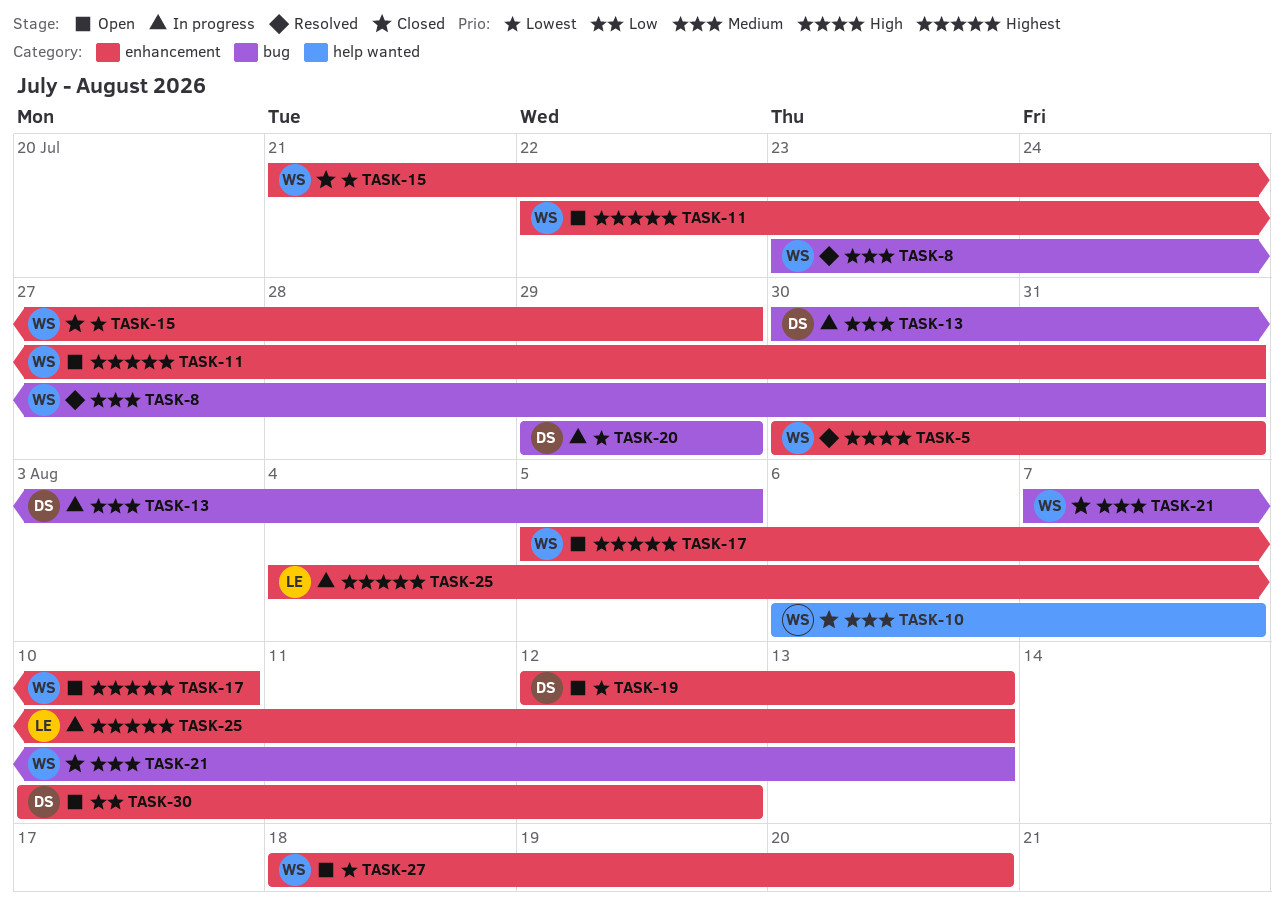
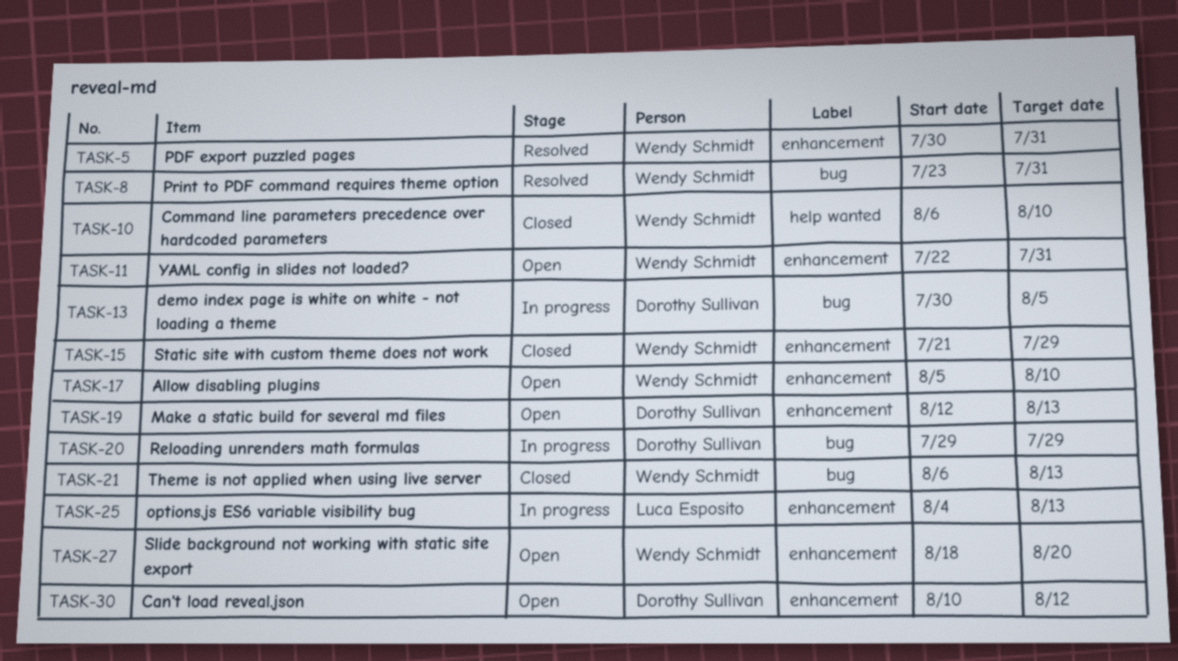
TASK-10, due: Aug 7 -> Aug 10
TASK-21, start: Aug 7 -> Aug 6

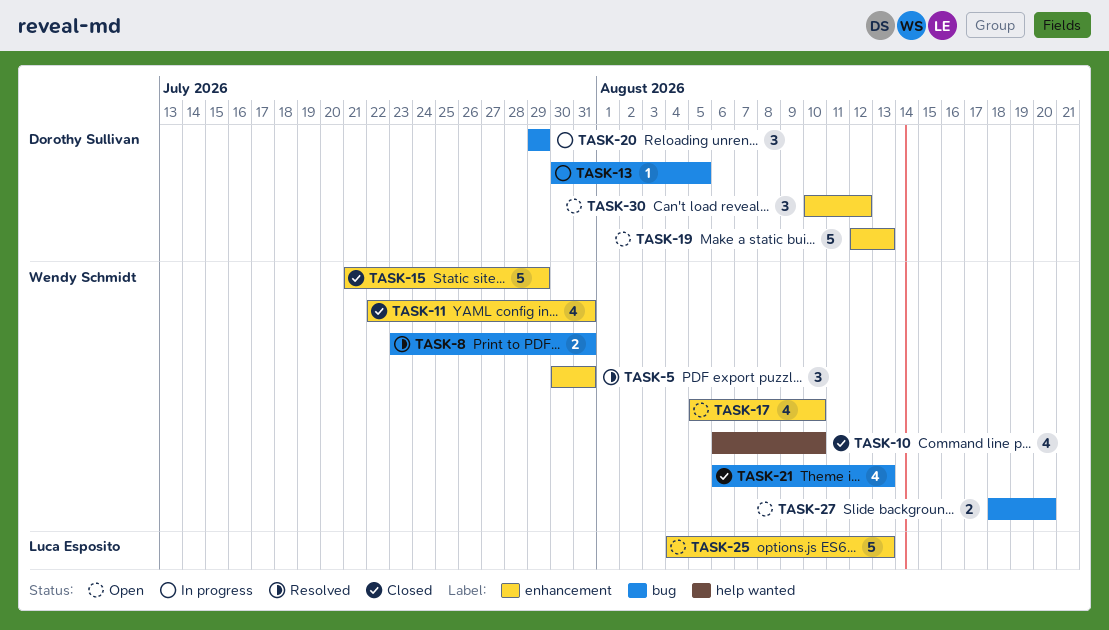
TASK-11, status: Open -> Closed
TASK-25, status: In progress -> Open
TASK-27, label: enhancement -> bug

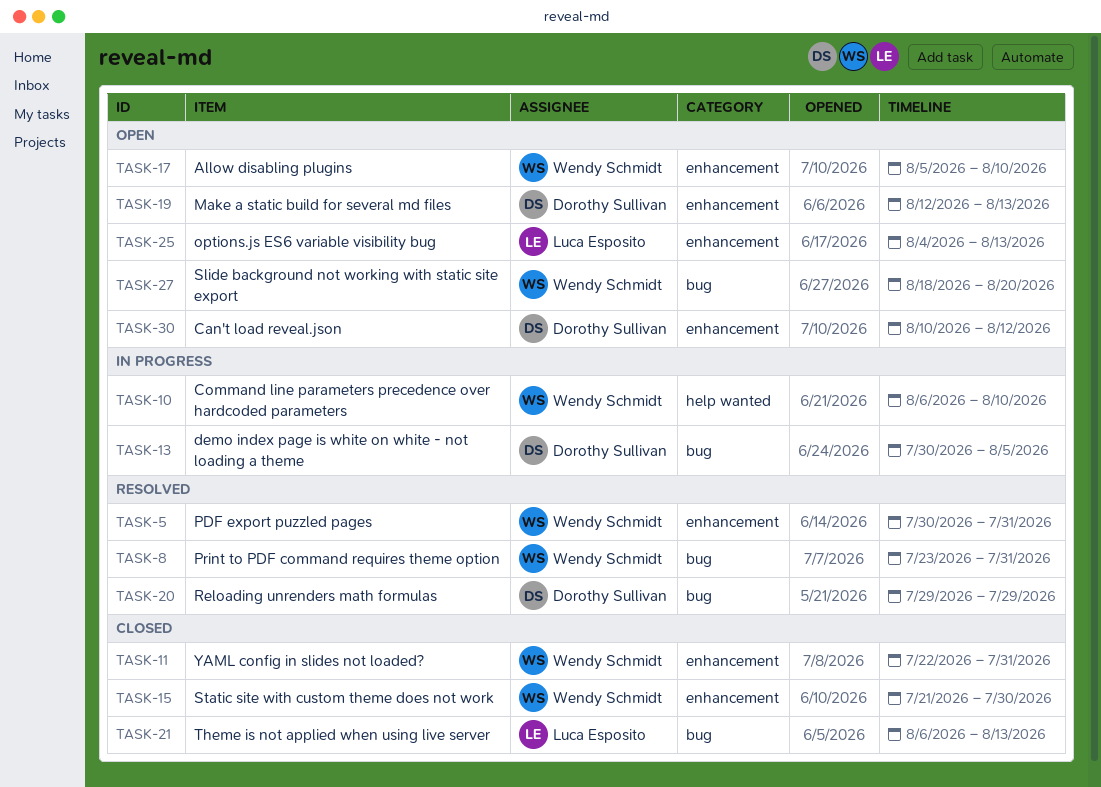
TASK-10, status: Closed -> In progress
TASK-15, due: Jul 29 -> Jul 30
TASK-20, status: In progress -> Resolved
TASK-21, owner: Wendy Schmidt -> Luca Esposito

